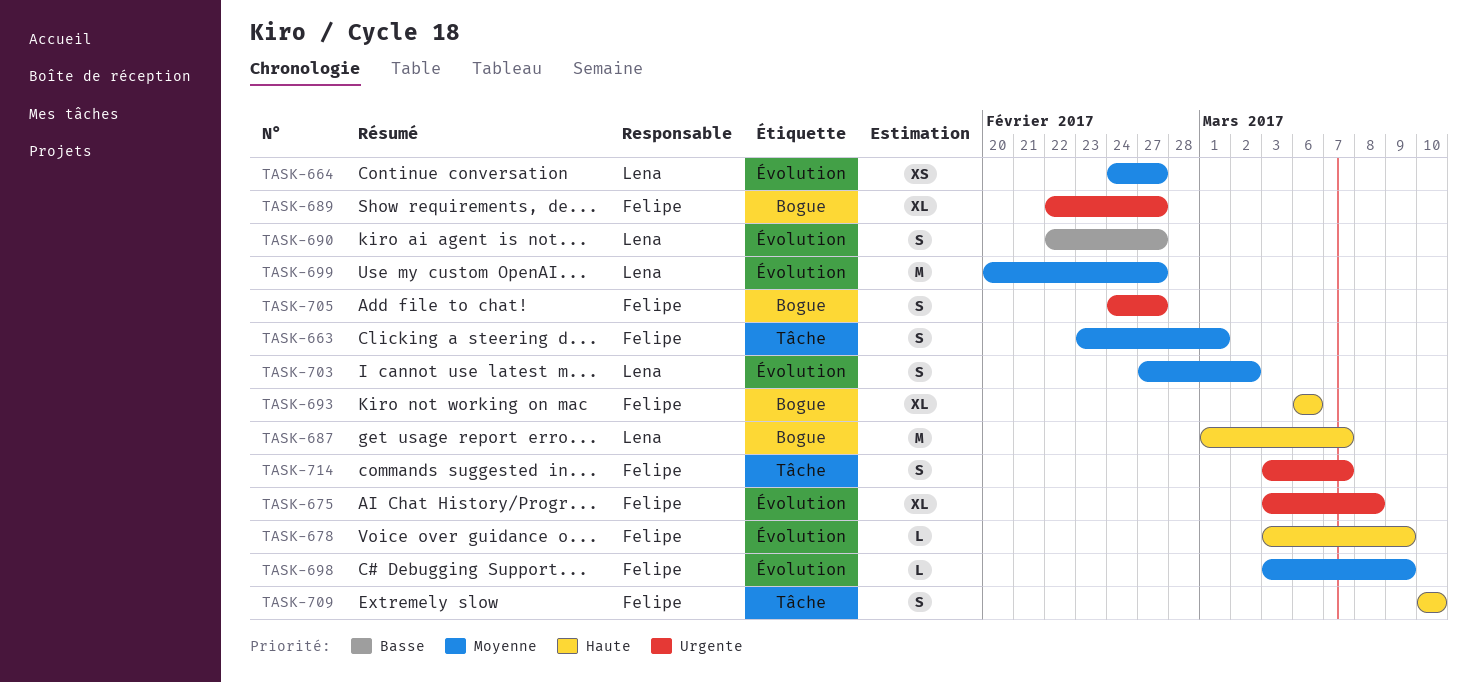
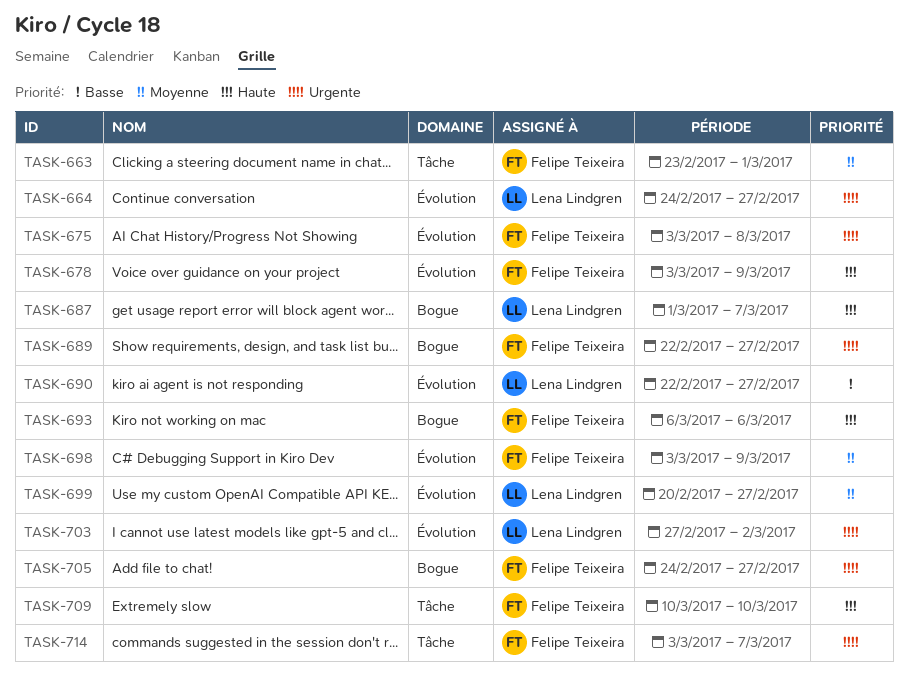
TASK-664, priority: Moyenne -> Urgente
TASK-703, priority: Moyenne -> Urgente

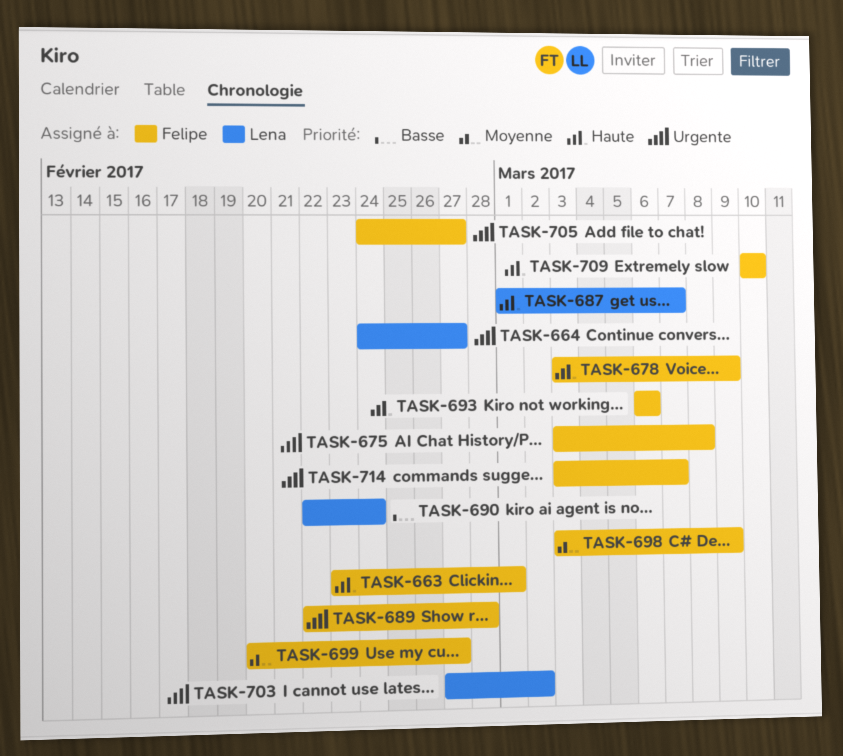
TASK-663, priority: Moyenne -> Haute
TASK-689, due: Feb 27 -> Feb 28
TASK-690, due: Feb 27 -> Feb 24
TASK-699, owner: Lena Lindgren -> Felipe Teixeira

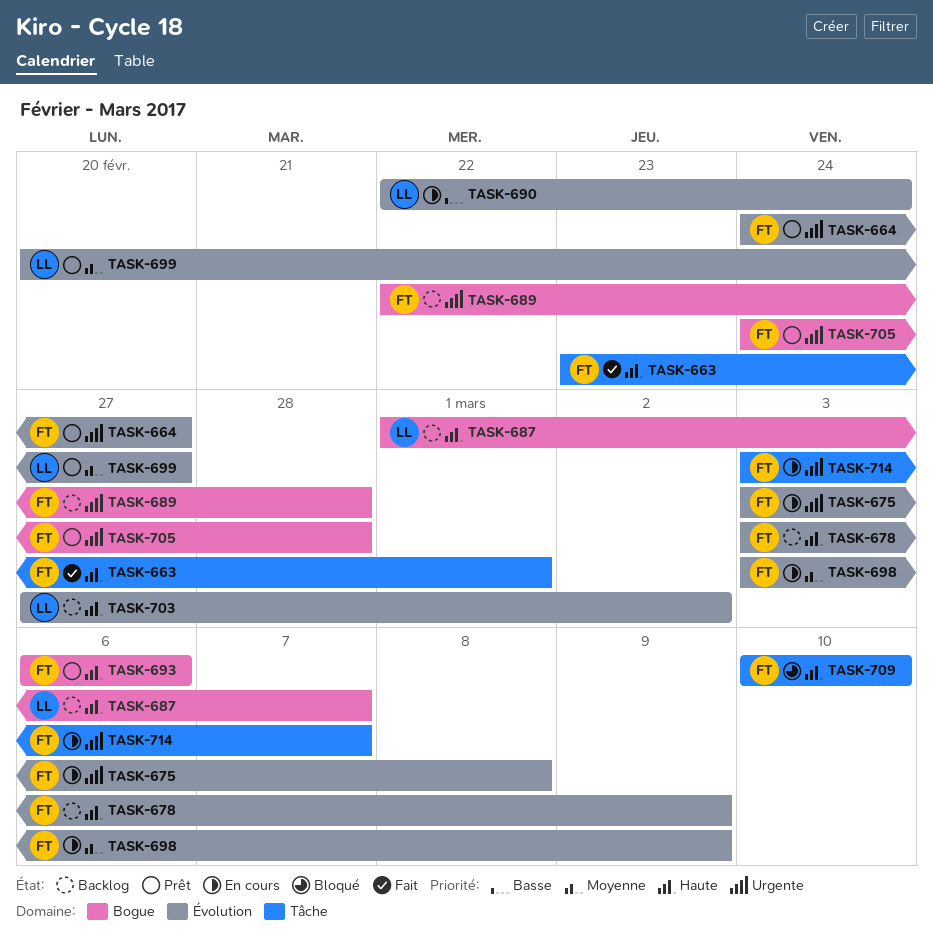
TASK-664, owner: Lena -> Felipe
TASK-699, owner: Felipe -> Lena
TASK-703, priority: Urgente -> Haute
TASK-705, due: Feb 27 -> Feb 28

